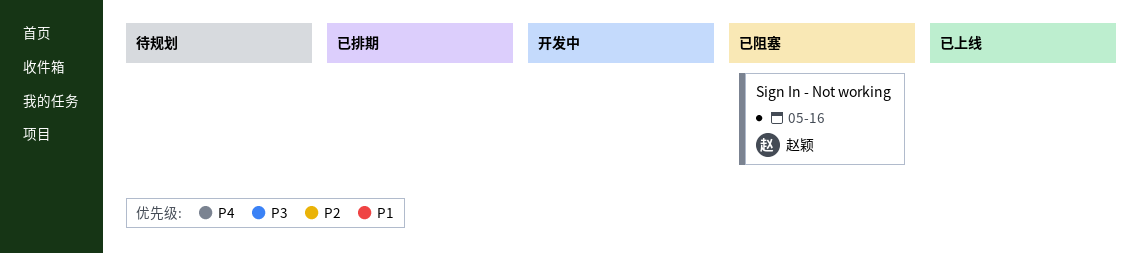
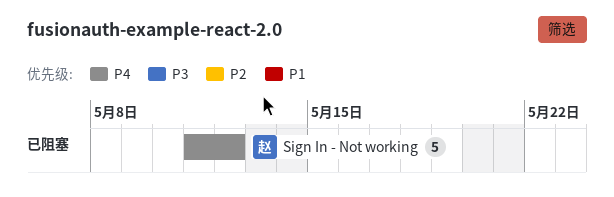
Sign In - Not working, estimate: 1 -> 5
Sign In - Not working, due: May 16 -> May 12

